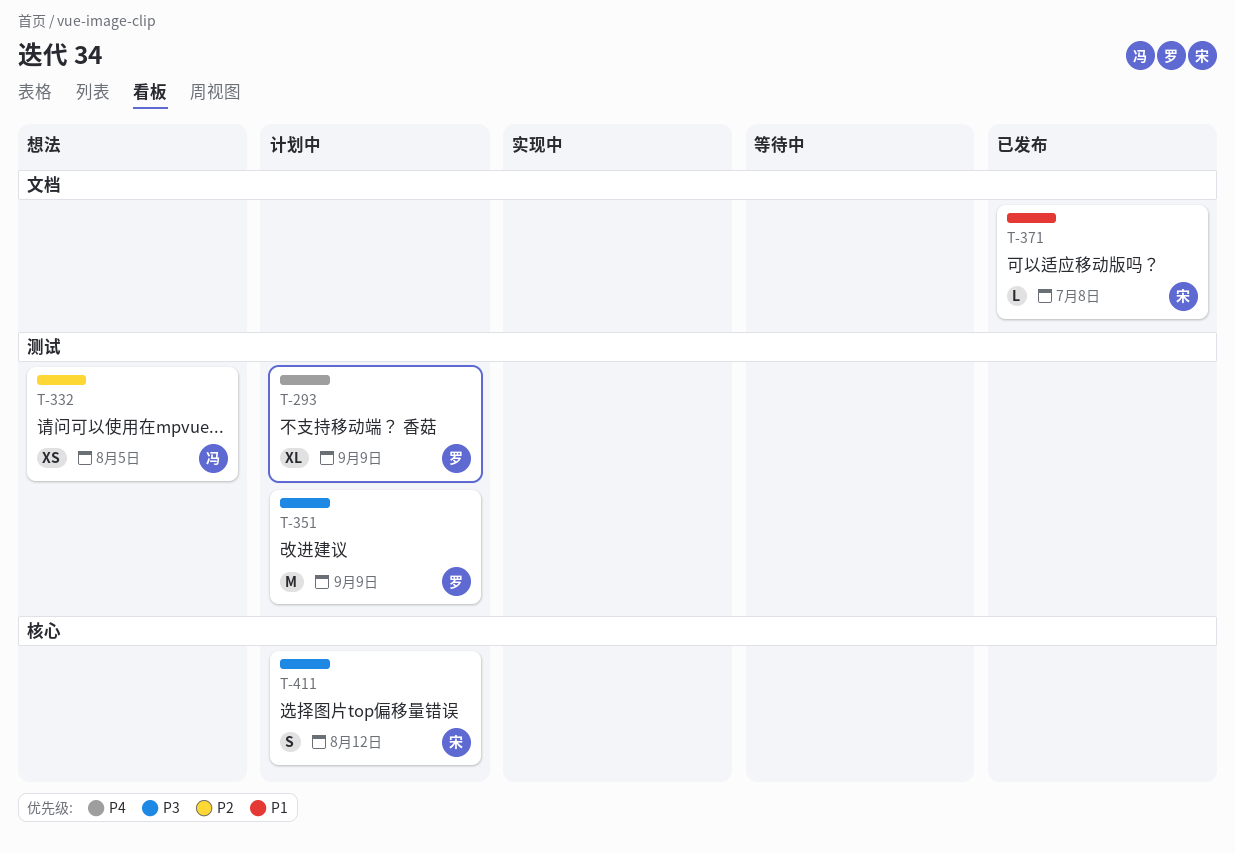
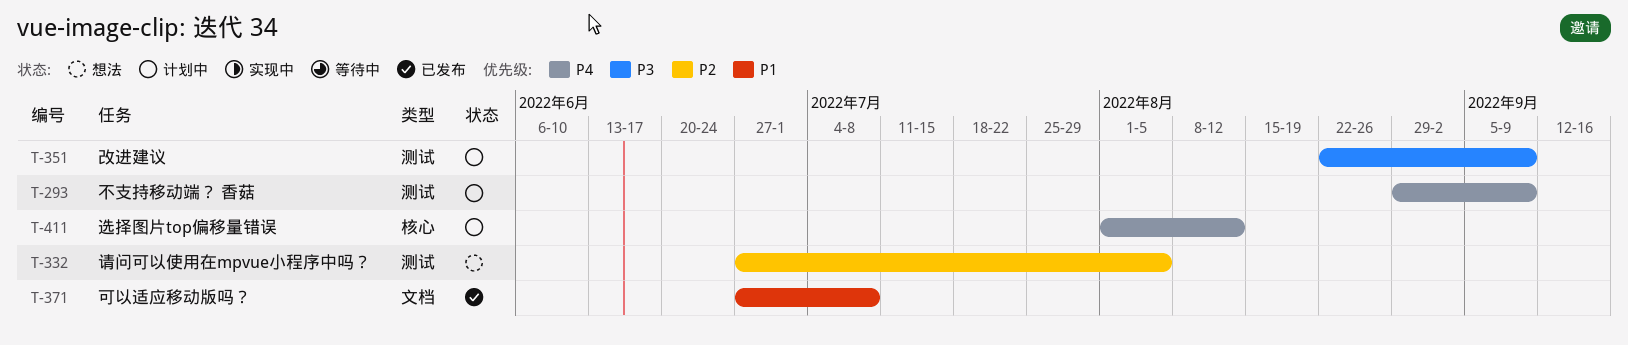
T-411, priority: P3 -> P4

